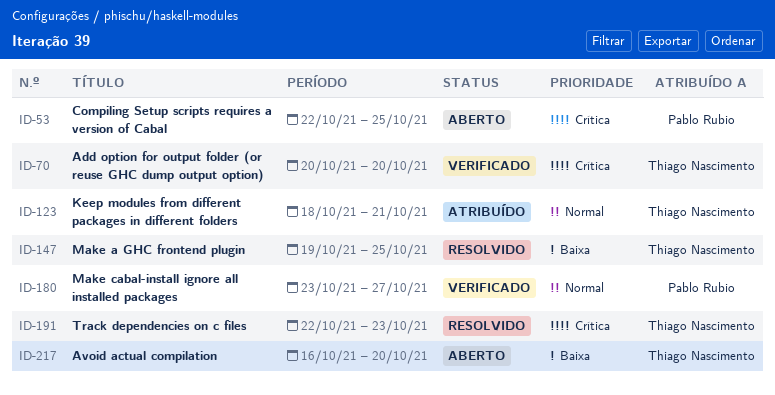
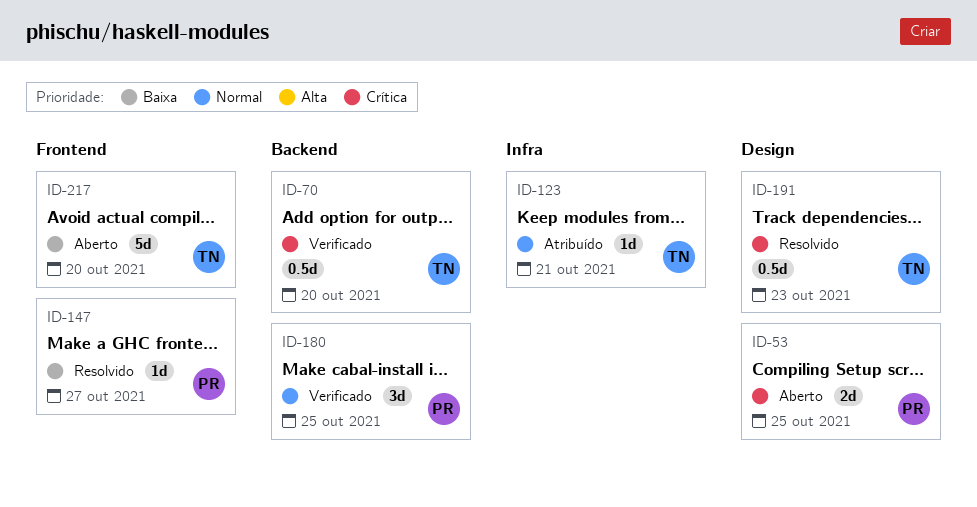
ID-147, owner: Thiago Nascimento -> Pablo Rubio
ID-147, due: Oct 25 -> Oct 27
ID-180, due: Oct 27 -> Oct 25

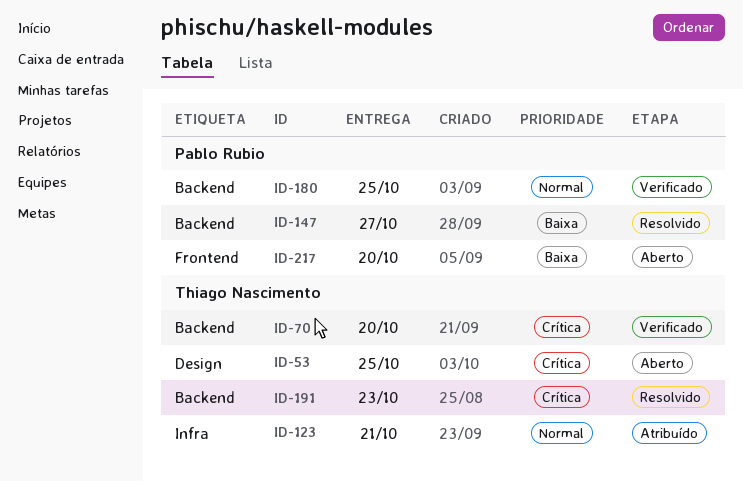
ID-53, owner: Pablo Rubio -> Thiago Nascimento
ID-147, label: Frontend -> Backend
ID-191, label: Design -> Backend
ID-217, owner: Thiago Nascimento -> Pablo Rubio

